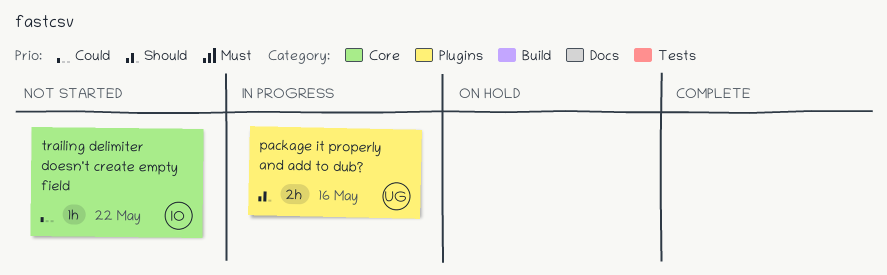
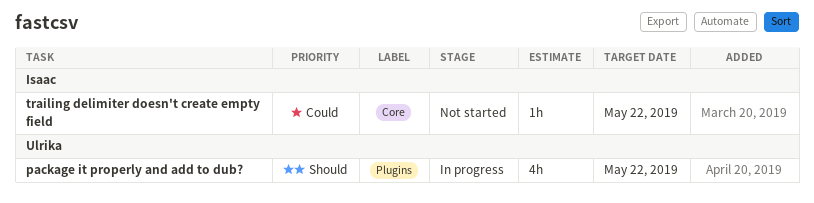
package it properly and add to dub?, estimate: 2h -> 4h
package it properly and add to dub?, due: May 16 -> May 22

